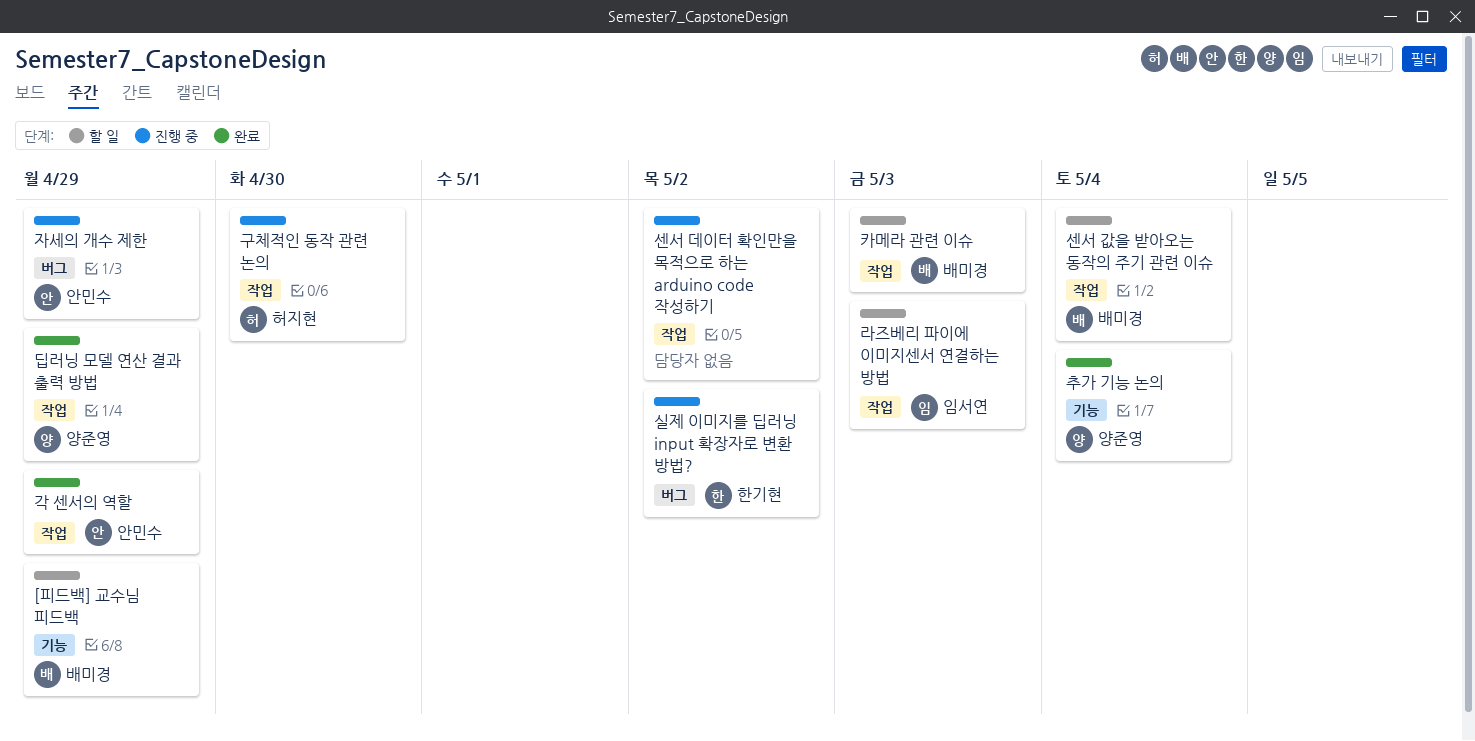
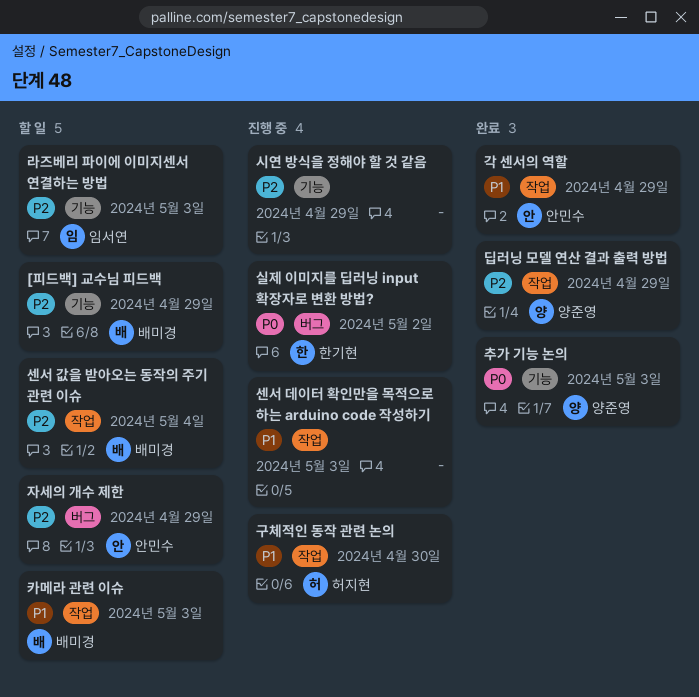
라즈베리 파이에 이미지센서 연결하는 방법, label: 작업 -> 기능
센서 데이터 확인만을 목적으로 하는 arduino code 작성하기, due: May 2 -> May 3
시연 방식을 정해야 할 것 같음: none -> present
자세의 개수 제한, status: 진행 중 -> 할 일
추가 기능 논의, due: May 4 -> May 3

